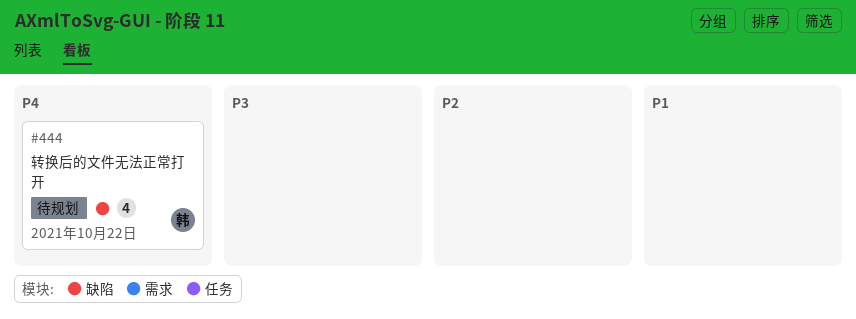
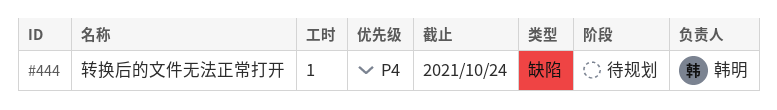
#444, estimate: 4 -> 1
#444, due: Oct 22 -> Oct 24

